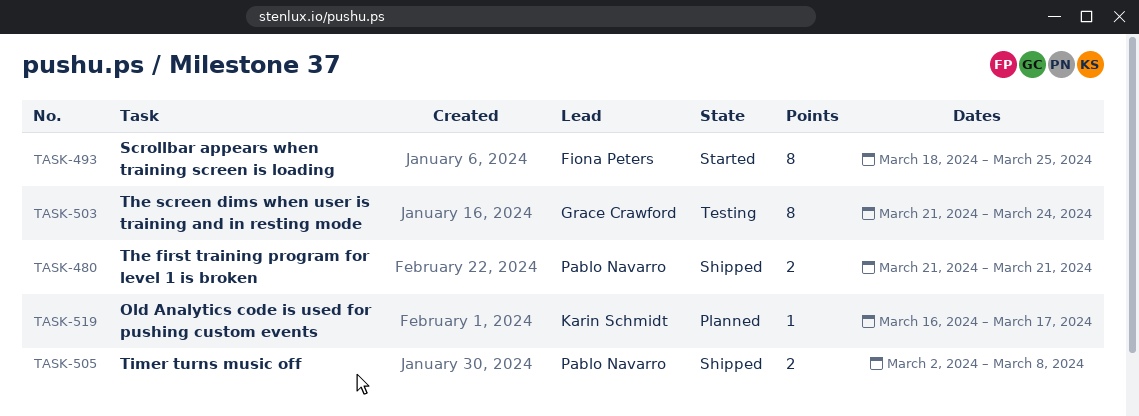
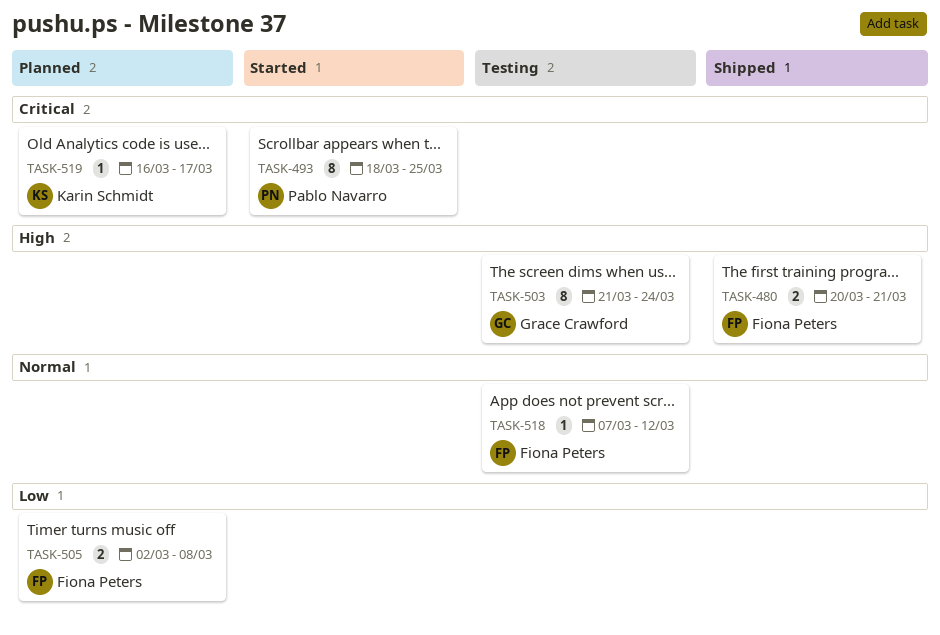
TASK-480, owner: Pablo Navarro -> Fiona Peters
TASK-480, start: Mar 21 -> Mar 20
TASK-493, owner: Fiona Peters -> Pablo Navarro
TASK-505, status: Shipped -> Planned
TASK-505, owner: Pablo Navarro -> Fiona Peters
TASK-518: none -> present

